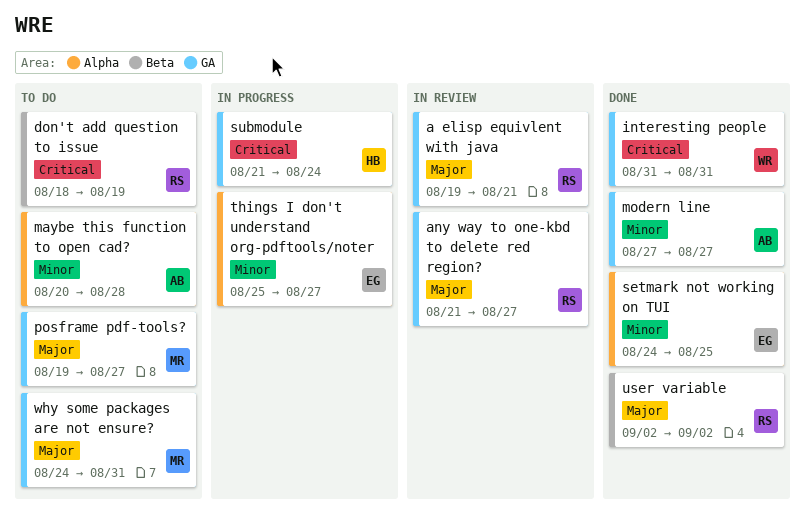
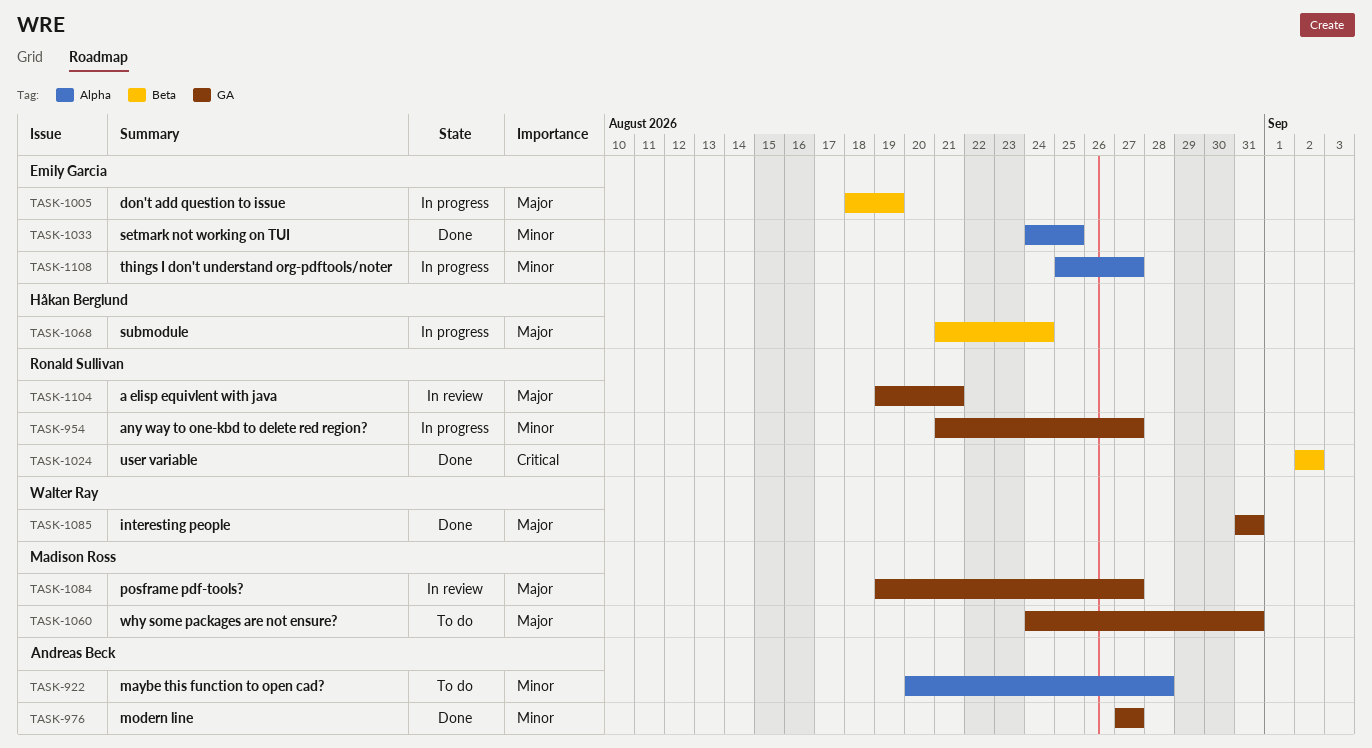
any way to one-kbd to delete red region?, status: In review -> In progress
any way to one-kbd to delete red region?, priority: Major -> Minor
don't add question to issue, status: To do -> In progress
don't add question to issue, owner: Ronald Sullivan -> Emily Garcia
don't add question to issue, priority: Critical -> Major
interesting people, priority: Critical -> Major
posframe pdf-tools?, status: To do -> In review
submodule, priority: Critical -> Major
submodule, label: GA -> Beta
user variable, priority: Major -> Critical

